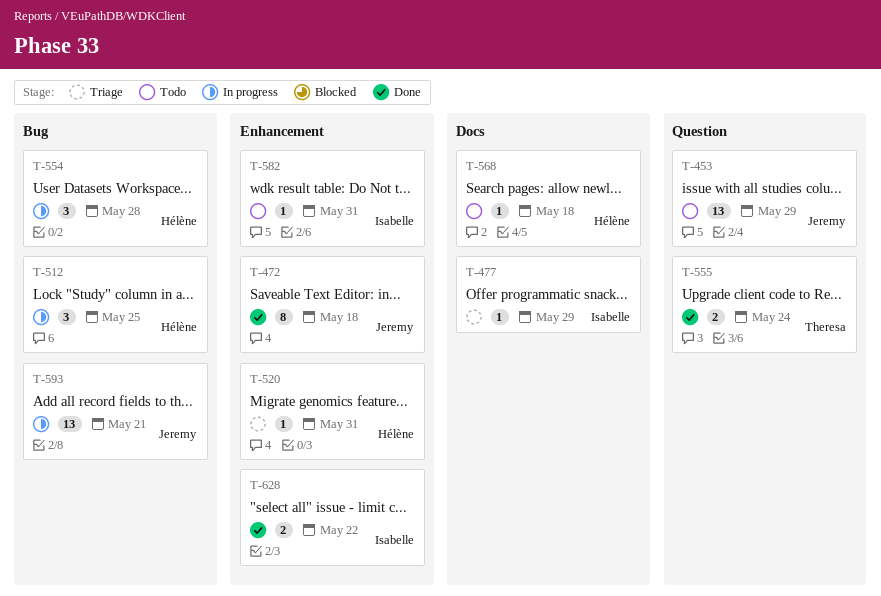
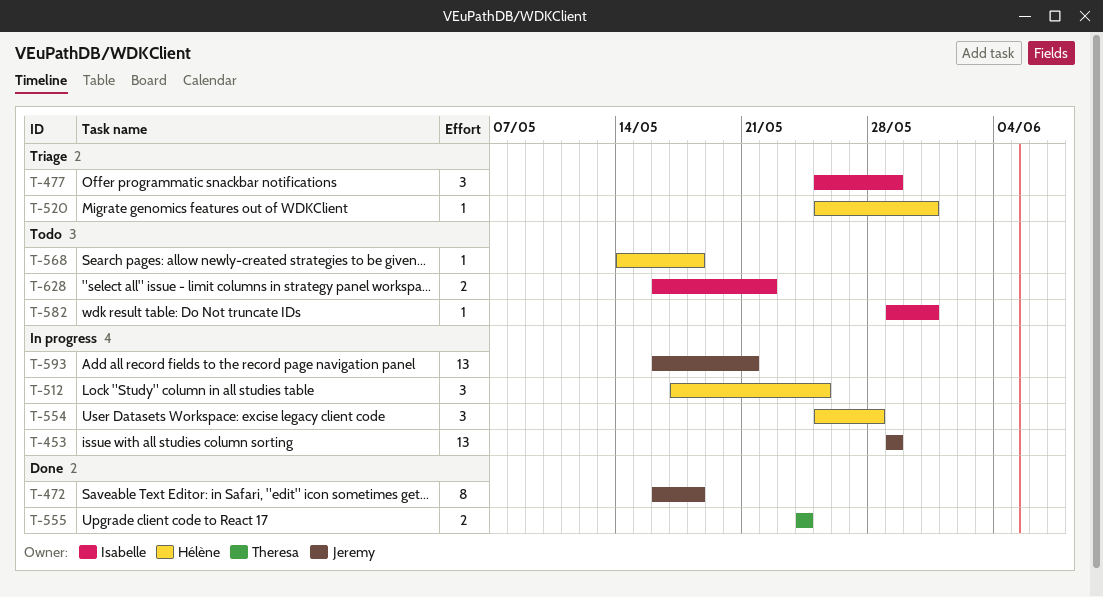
T-453, status: Todo -> In progress
T-477, estimate: 1 -> 3
T-628, status: Done -> Todo

